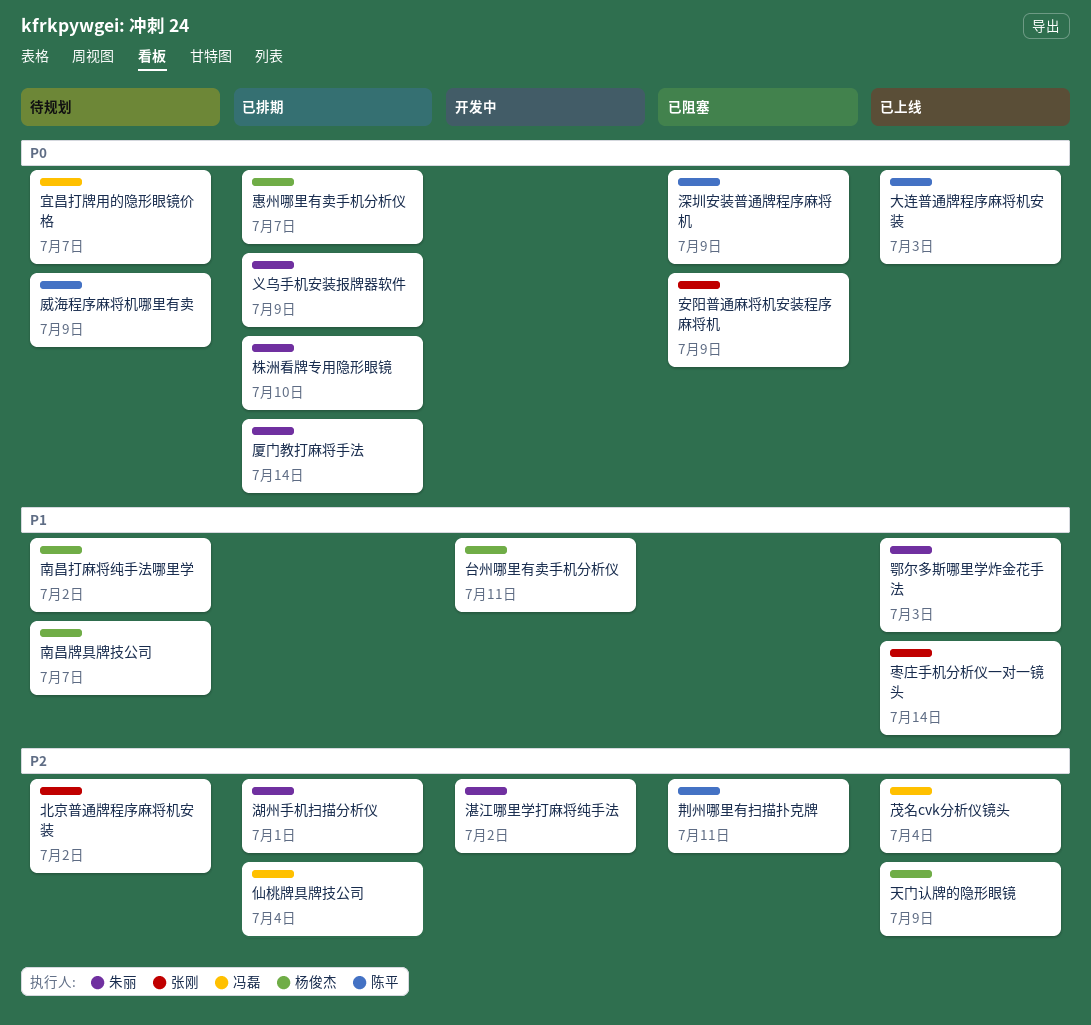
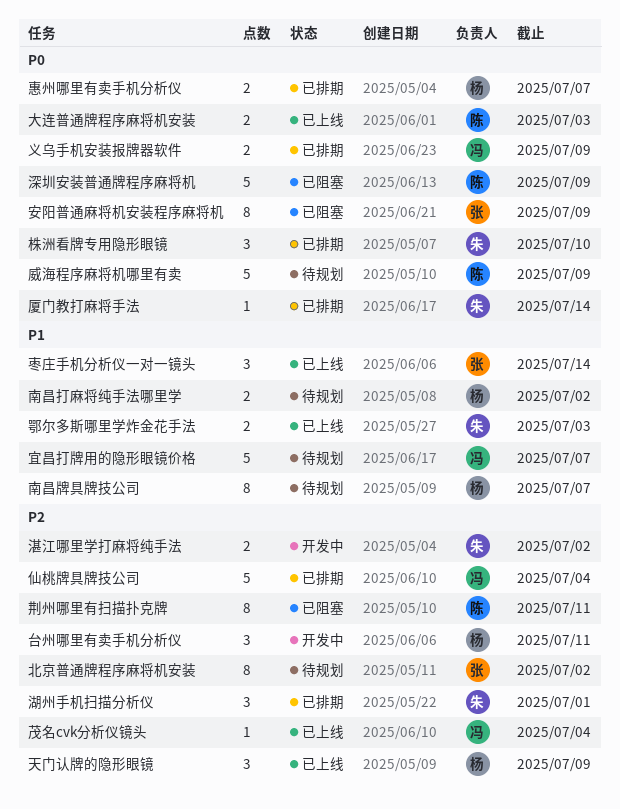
义乌手机安装报牌器软件, owner: 朱丽 -> 冯磊
台州哪里有卖手机分析仪, priority: P1 -> P2
宜昌打牌用的隐形眼镜价格, priority: P0 -> P1

